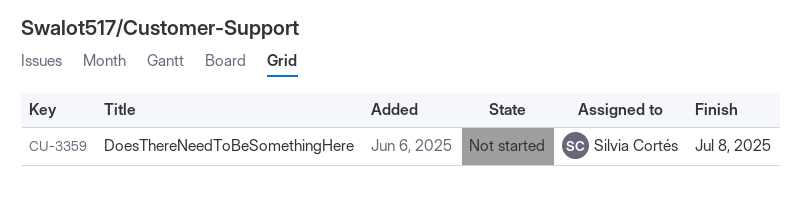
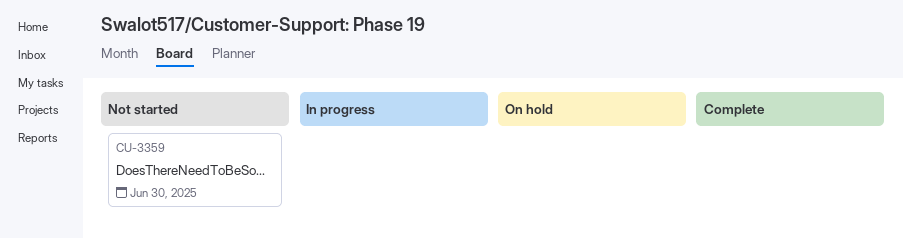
CU-3359, due: Jul 8 -> Jun 30

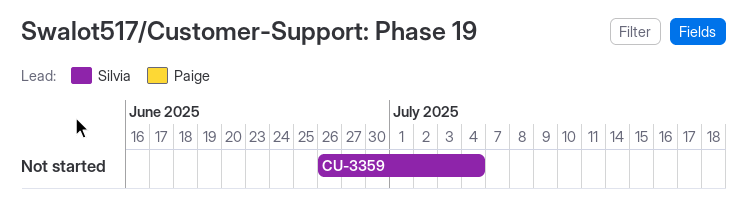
CU-3359, due: Jun 30 -> Jul 4

